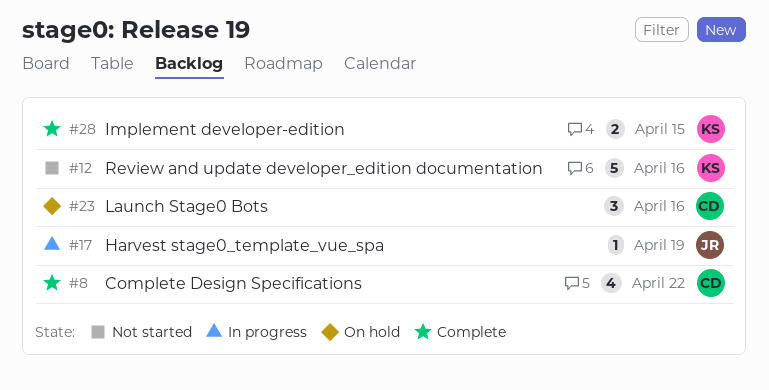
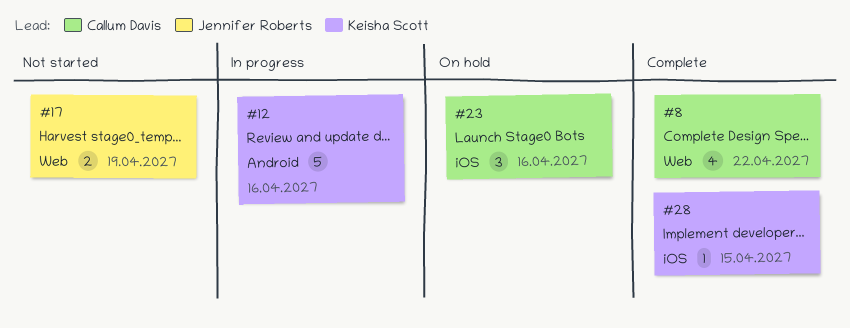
#12, status: Not started -> In progress
#17, status: In progress -> Not started
#17, estimate: 1 -> 2
#28, estimate: 2 -> 1

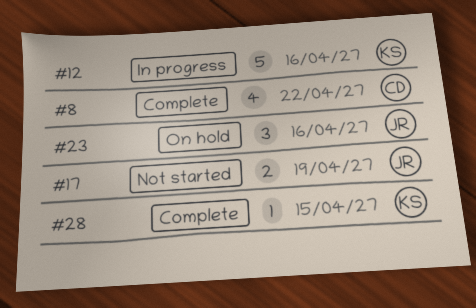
#23, owner: Callum Davis -> Jennifer Roberts

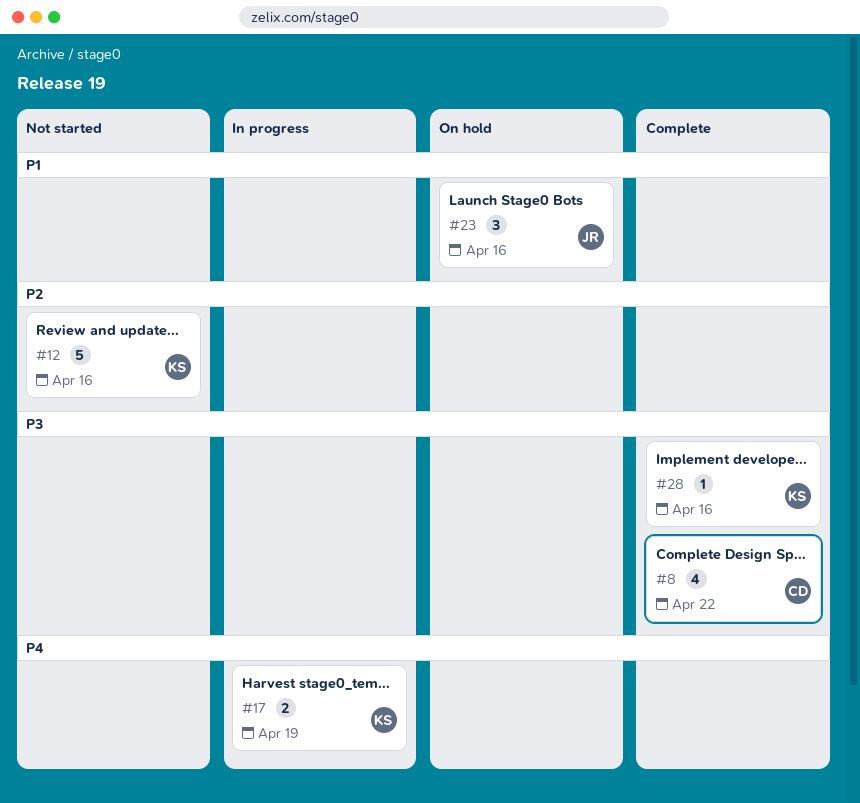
#12, status: In progress -> Not started
#17, status: Not started -> In progress
#17, owner: JR -> KS
#28, due: Apr 15 -> Apr 16

